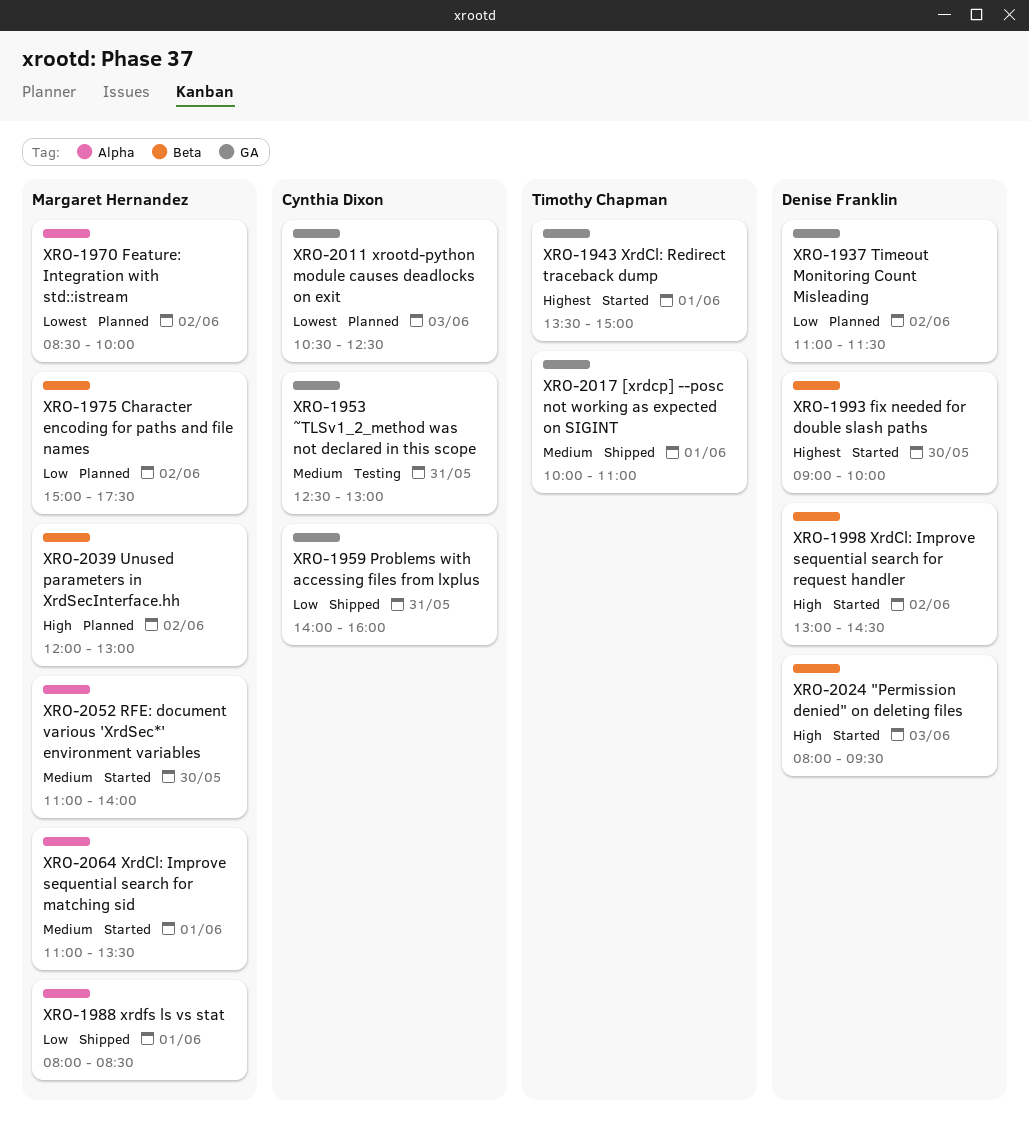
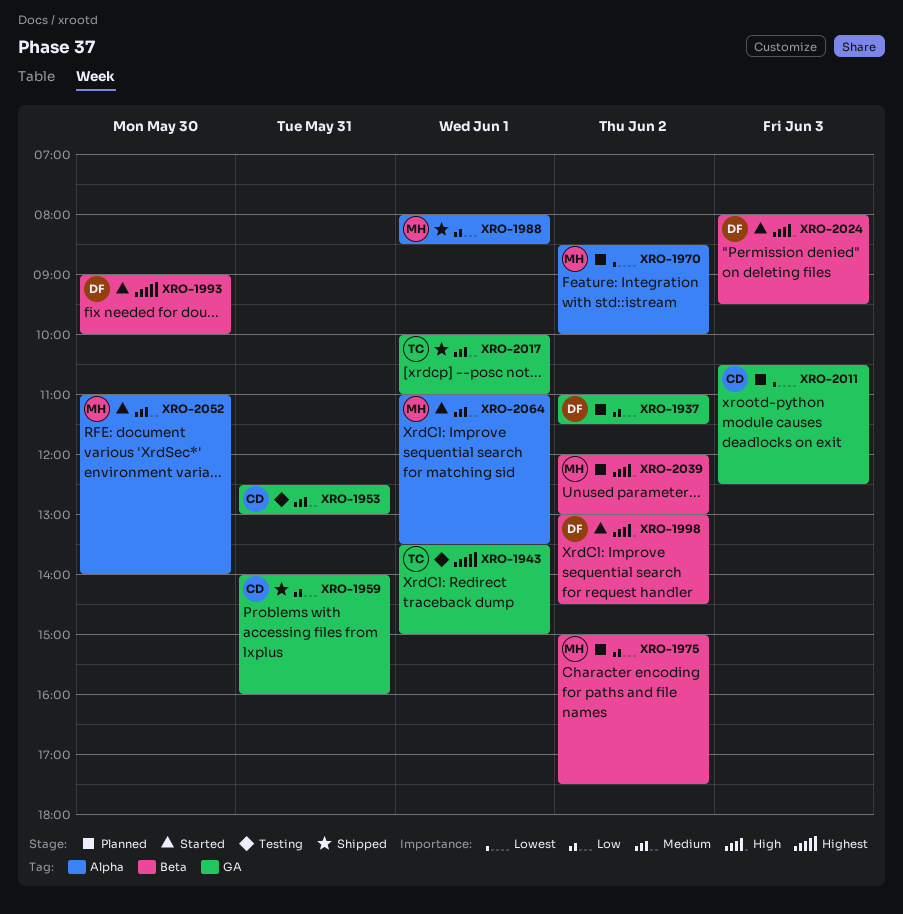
XRO-1943, status: Started -> Testing

